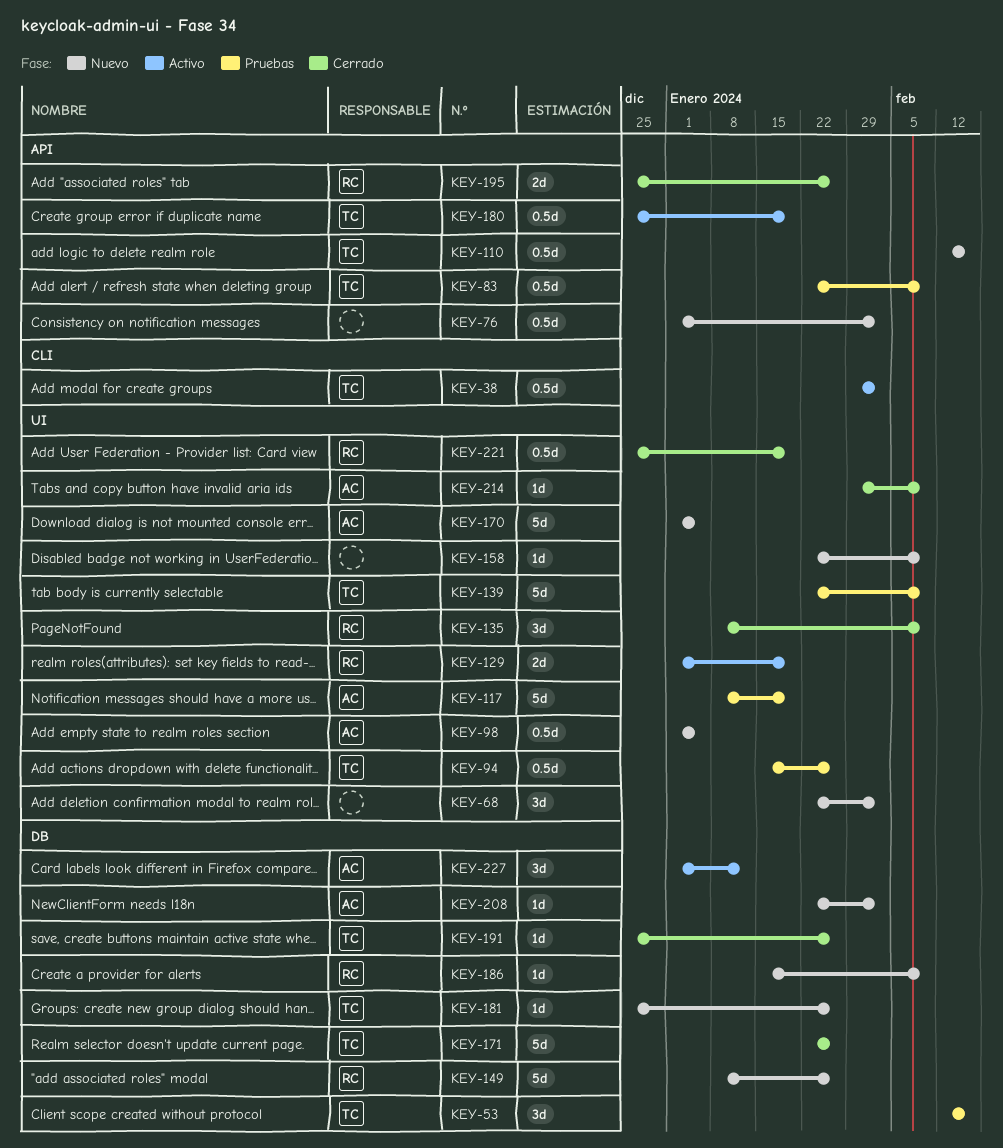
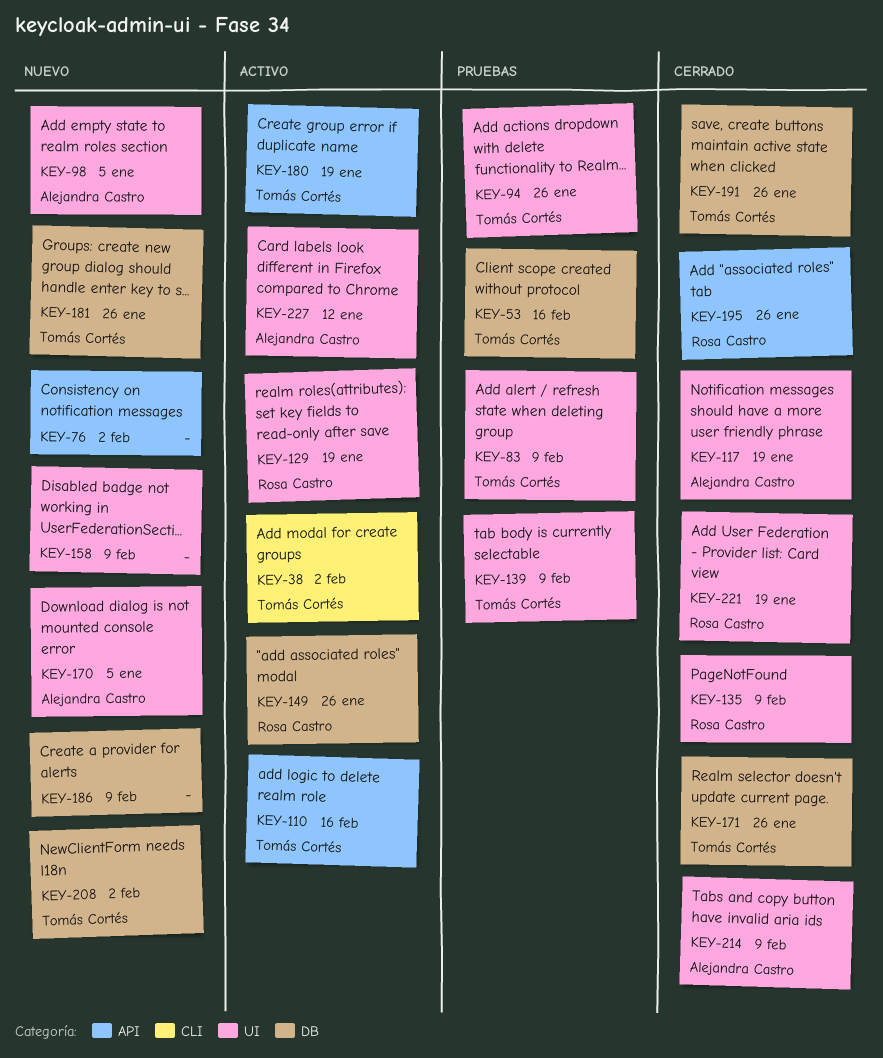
KEY-68: present -> none
KEY-83, label: API -> UI
KEY-110, status: Nuevo -> Activo
KEY-117, status: Pruebas -> Cerrado
KEY-149, status: Nuevo -> Activo
KEY-186, owner: Rosa Castro -> none
KEY-208, owner: Alejandra Castro -> Tomás Cortés
KEY-227, label: DB -> UI

